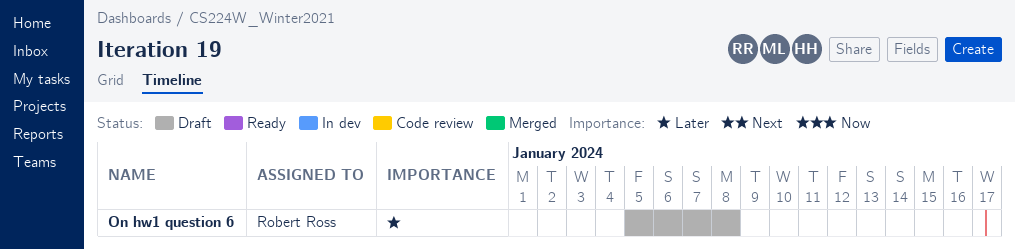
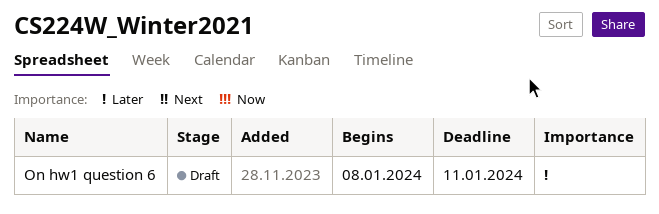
On hw1 question 6, start: Jan 5 -> Jan 8
On hw1 question 6, due: Jan 8 -> Jan 11

